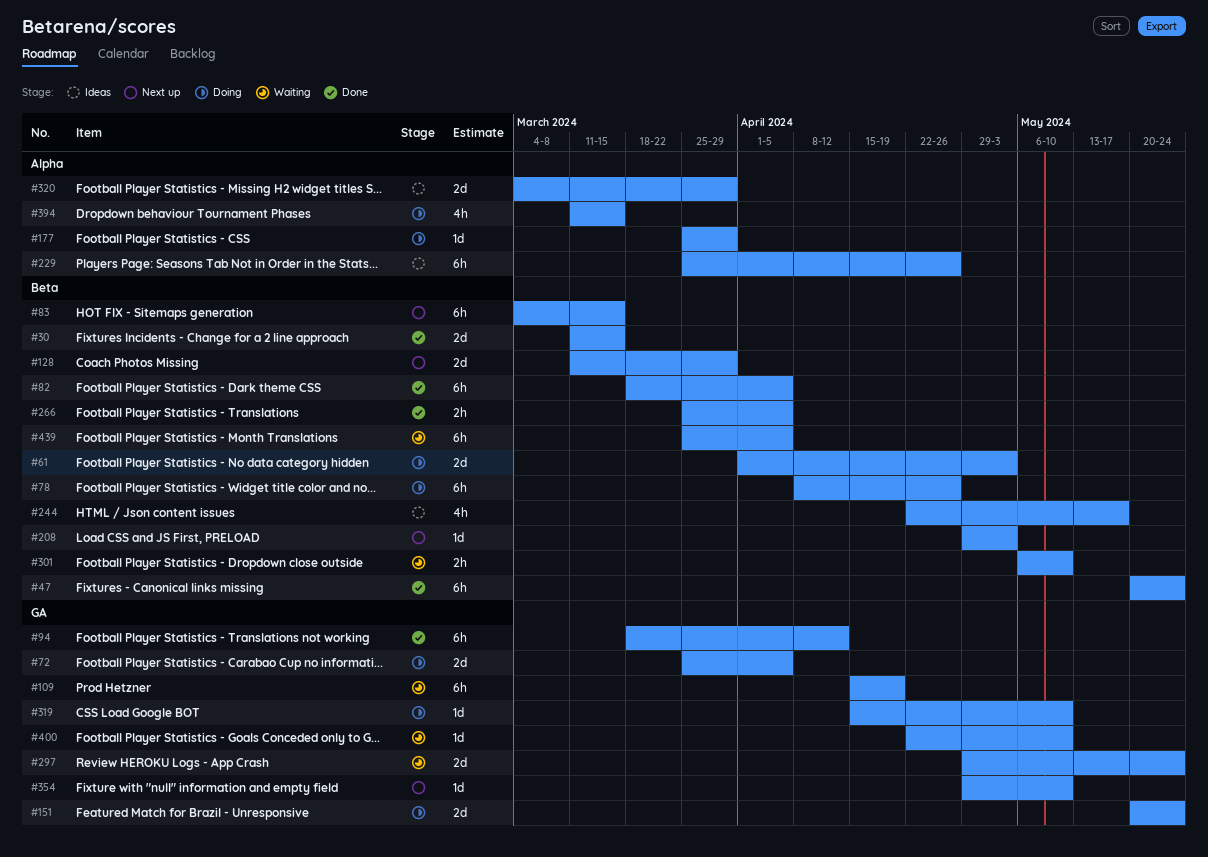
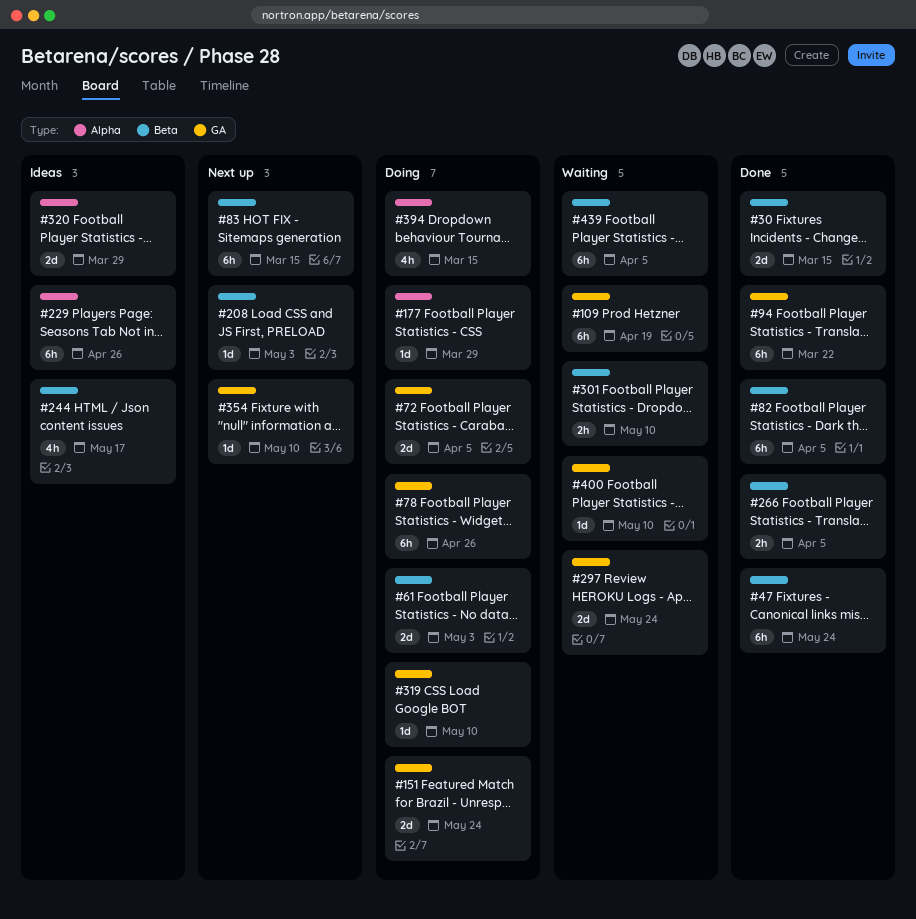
#78, label: Beta -> GA
#94, due: Apr 12 -> Mar 22
#128: present -> none

